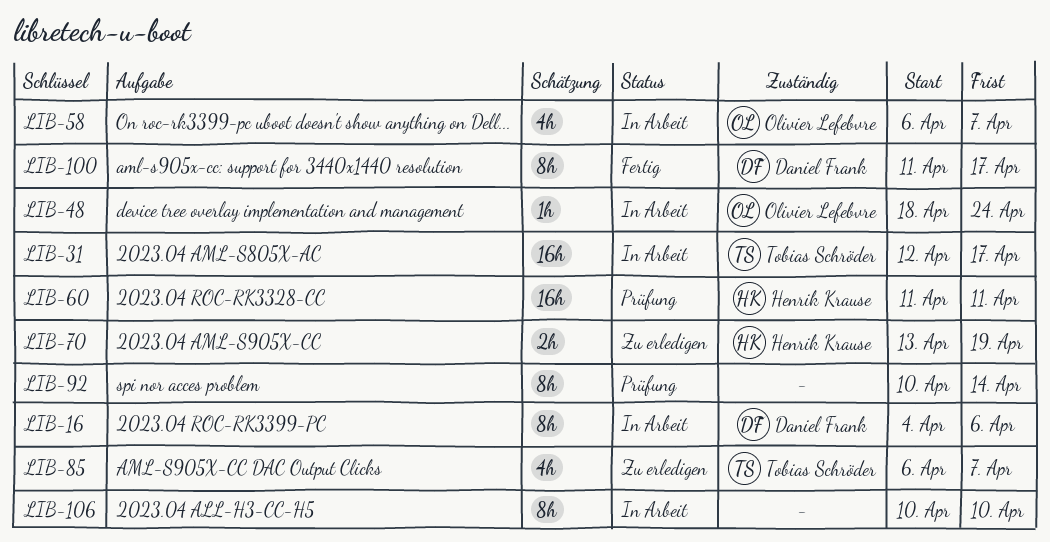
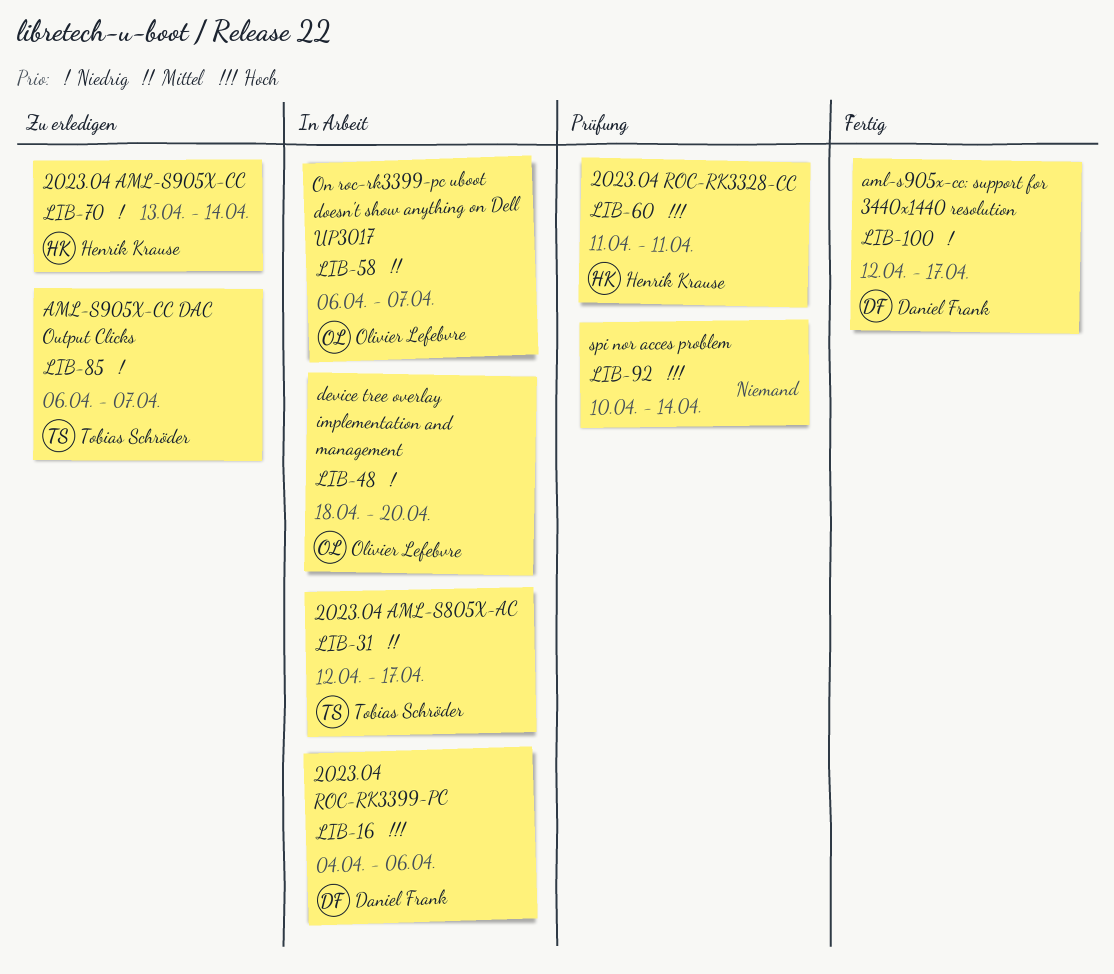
LIB-48, due: Apr 24 -> Apr 20
LIB-70, due: Apr 19 -> Apr 14
LIB-100, start: Apr 11 -> Apr 12
LIB-106: present -> none

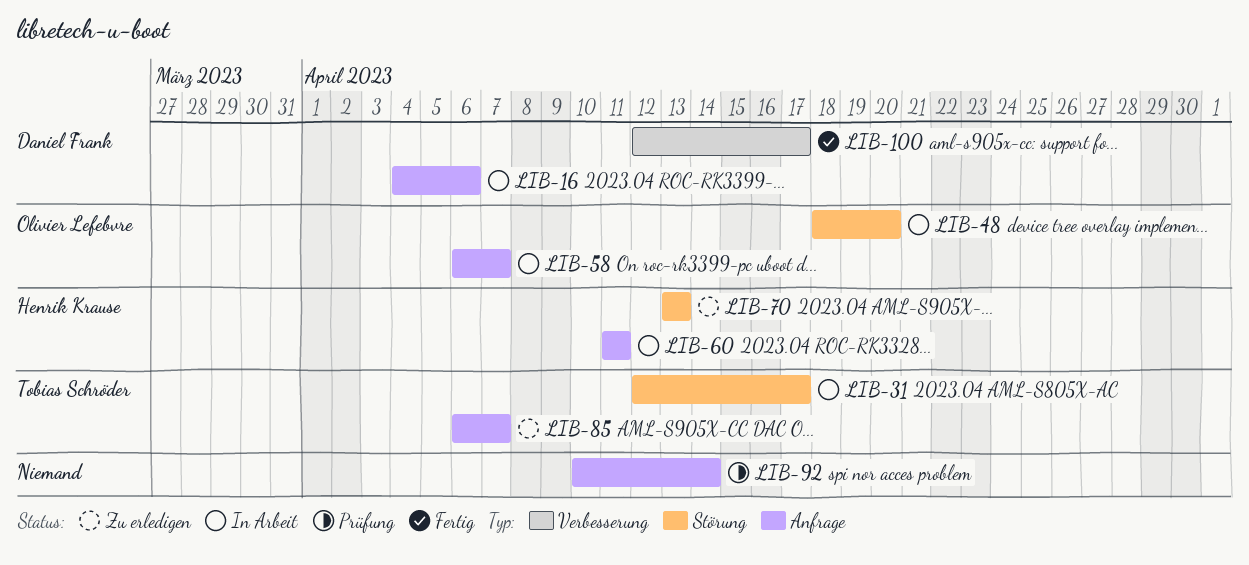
LIB-60, status: Prüfung -> In Arbeit
LIB-70, due: Apr 14 -> Apr 13

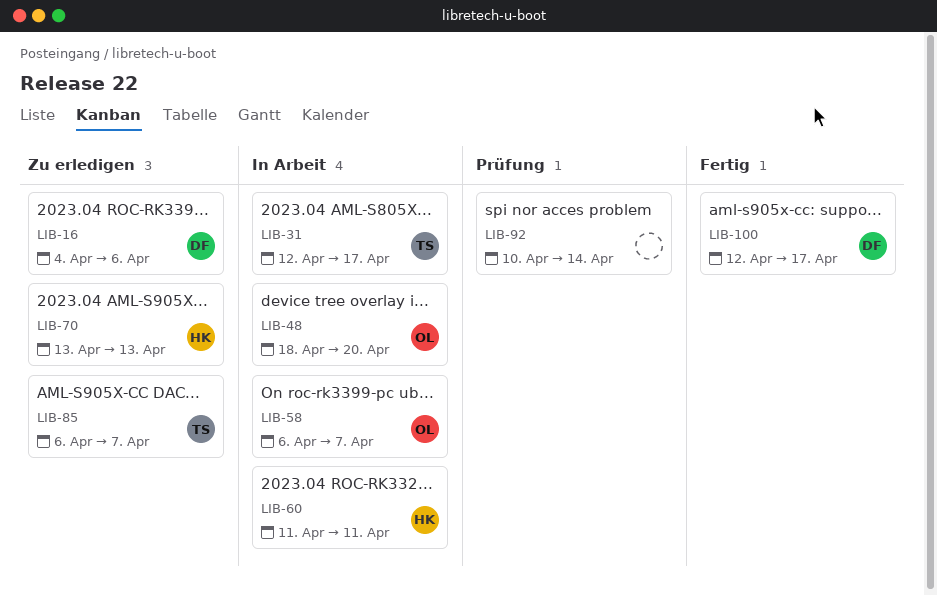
LIB-16, status: In Arbeit -> Zu erledigen

